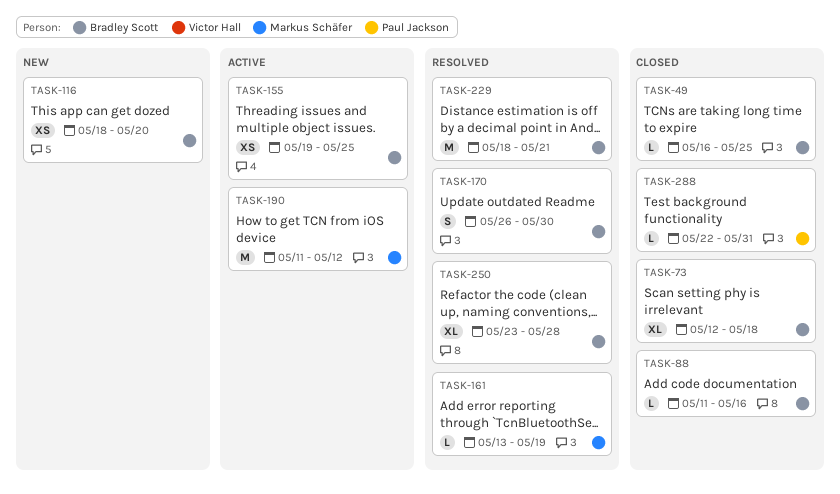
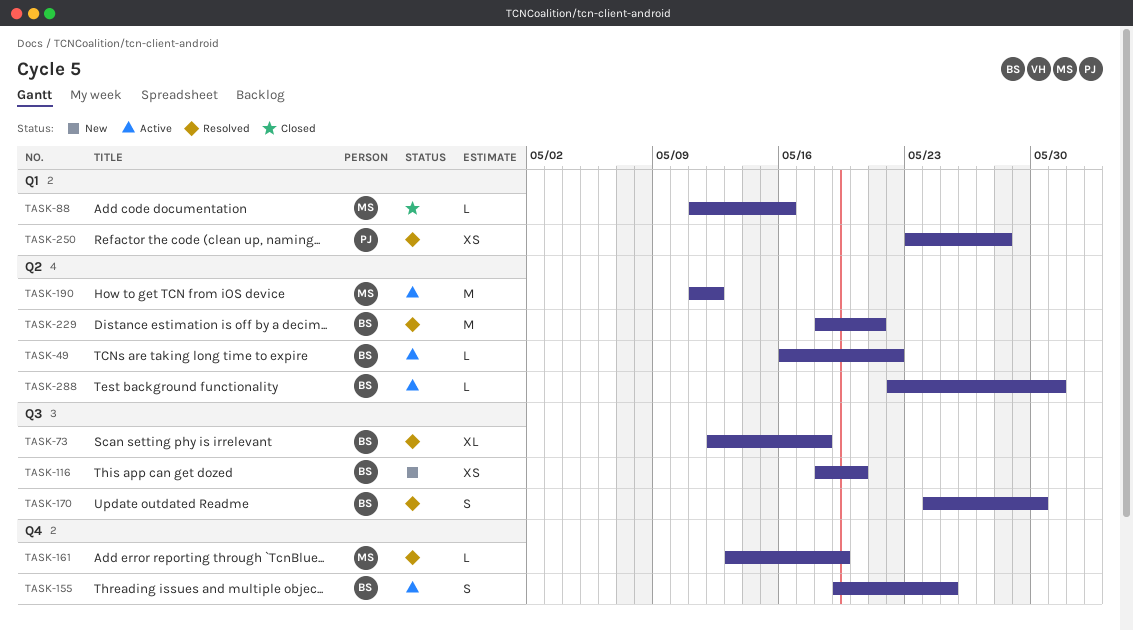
TASK-49, status: Closed -> Active
TASK-49, due: May 25 -> May 22
TASK-73, status: Closed -> Resolved
TASK-88, owner: Bradley Scott -> Markus Schäfer
TASK-155, estimate: XS -> S
TASK-170, start: May 26 -> May 24
TASK-250, owner: Bradley Scott -> Paul Jackson
TASK-250, estimate: XL -> XS
TASK-288, status: Closed -> Active
TASK-288, owner: Paul Jackson -> Bradley Scott

